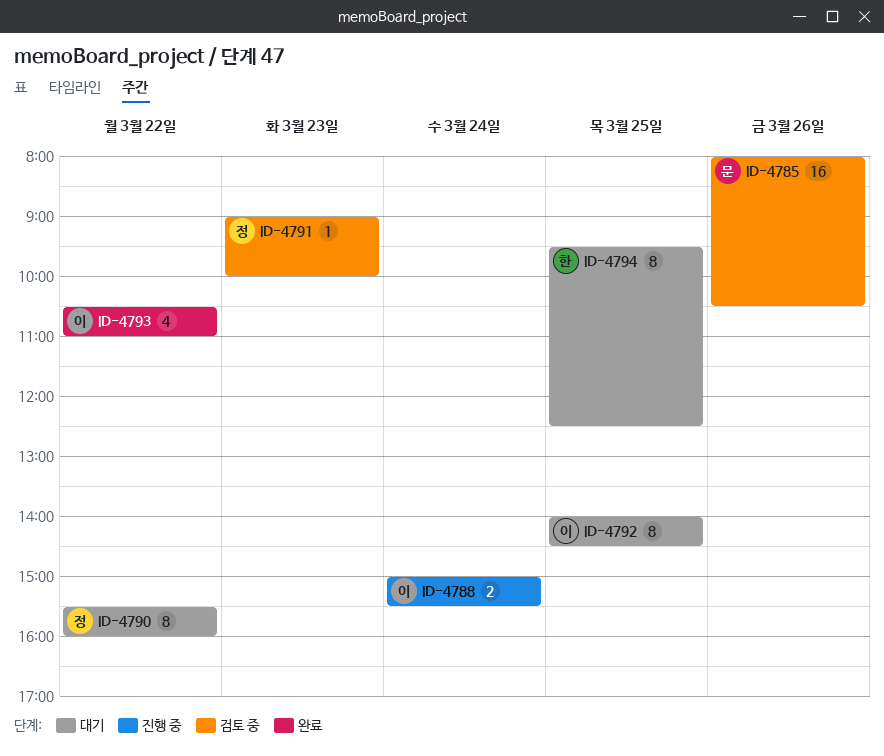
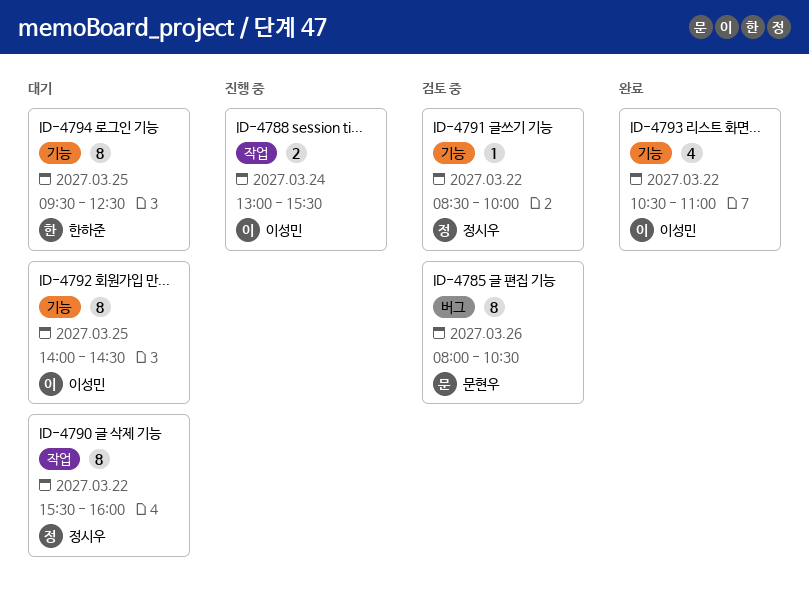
ID-4785, estimate: 16 -> 8
ID-4788, begins: 15:00 -> 13:00
ID-4791, day: Mar 23 -> Mar 22
ID-4791, begins: 09:00 -> 08:30

